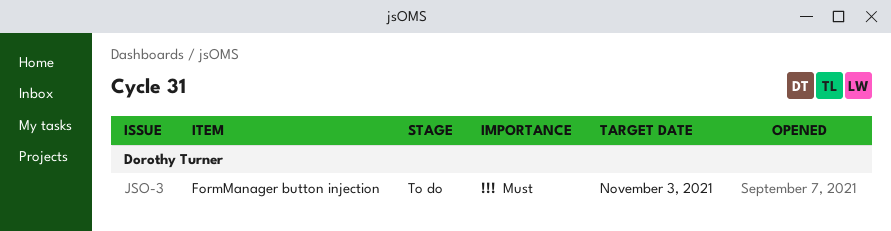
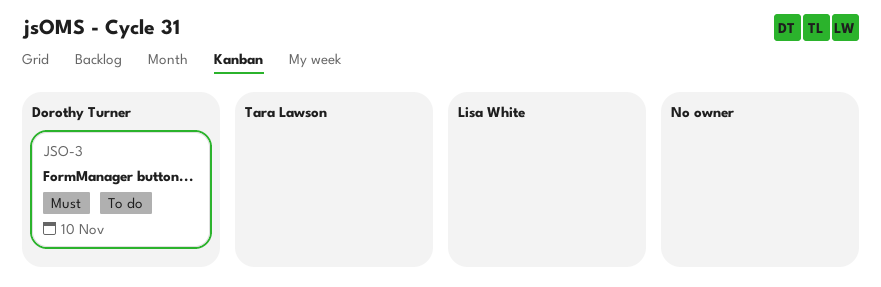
JSO-3, due: Nov 3 -> Nov 10

